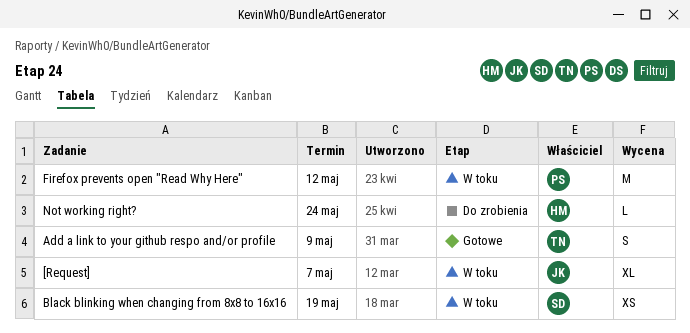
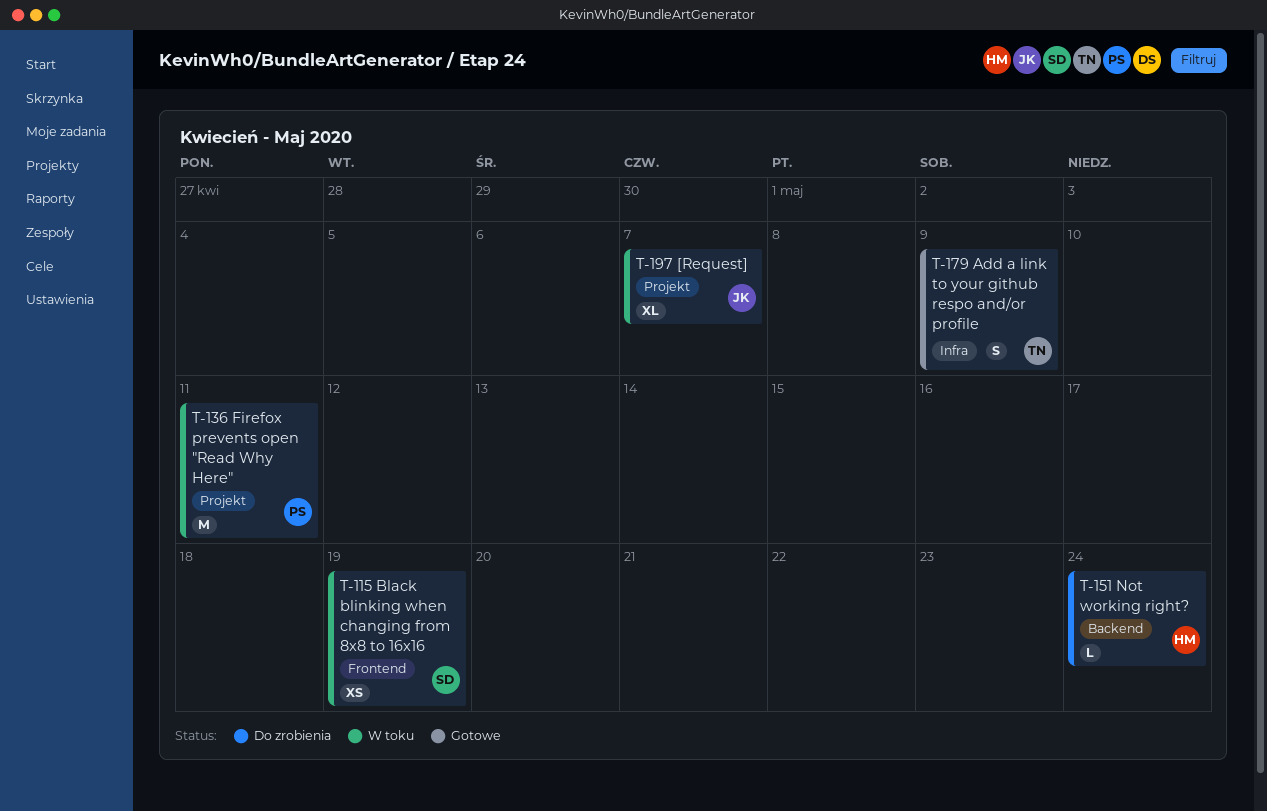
Firefox prevents open "Read Why Here", due: May 12 -> May 11

